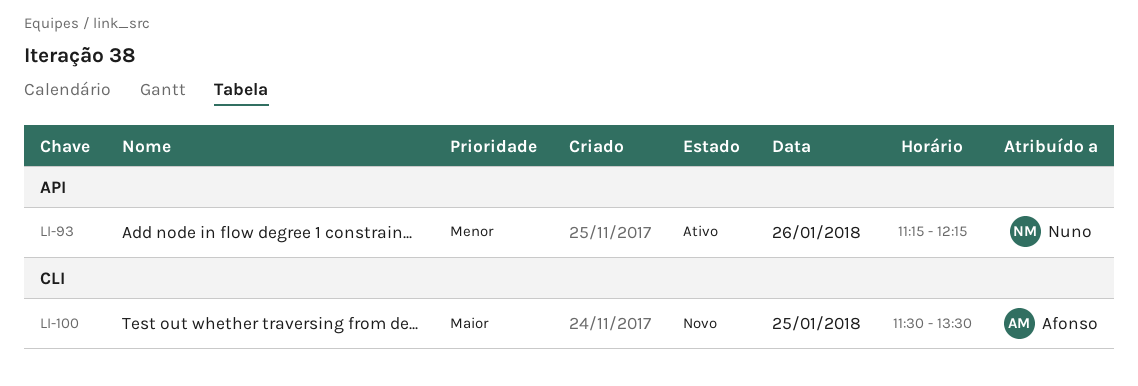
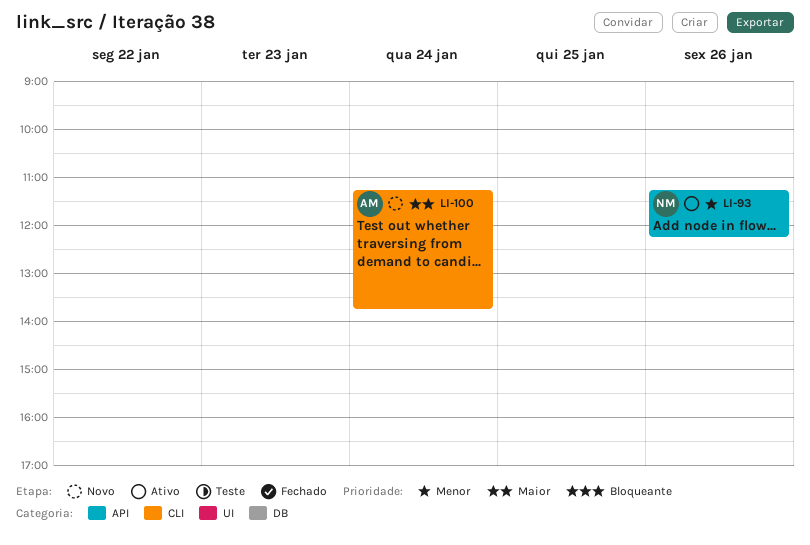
LI-100, day: Jan 25 -> Jan 24
LI-100, begins: 11:30 -> 11:15
LI-100, ends: 13:30 -> 13:45

